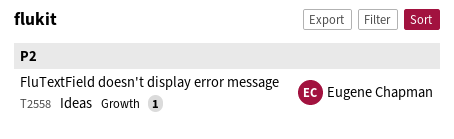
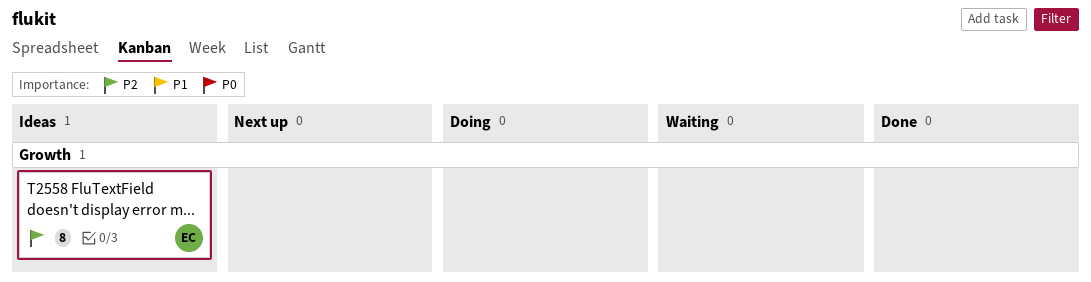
T2558, estimate: 1 -> 8

